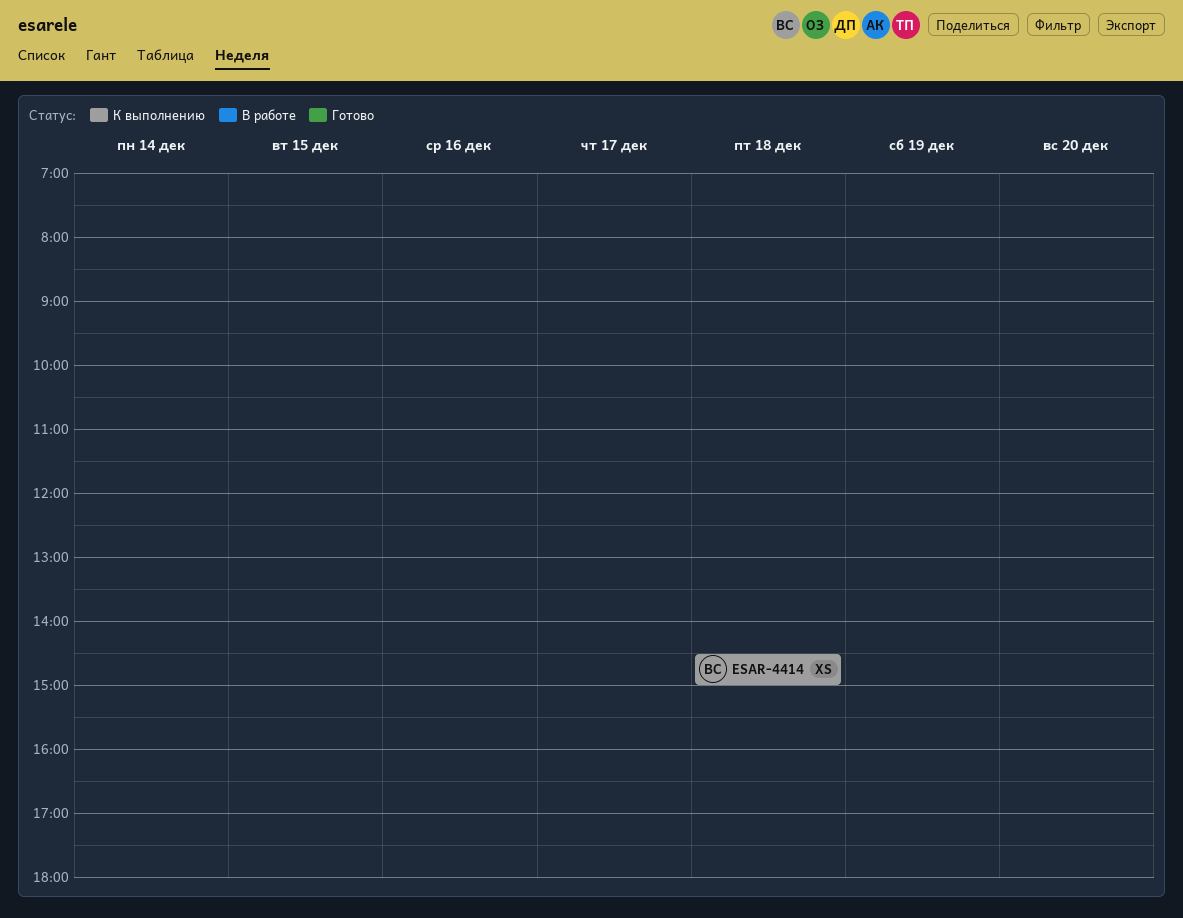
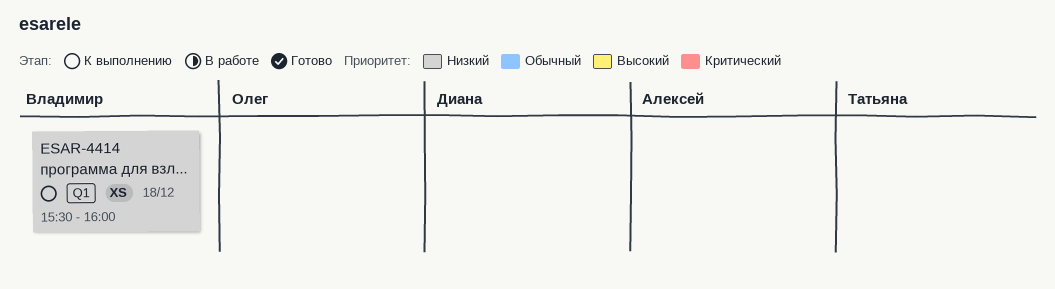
ESAR-4414, begins: 14:30 -> 15:30
ESAR-4414, ends: 15:00 -> 16:00

